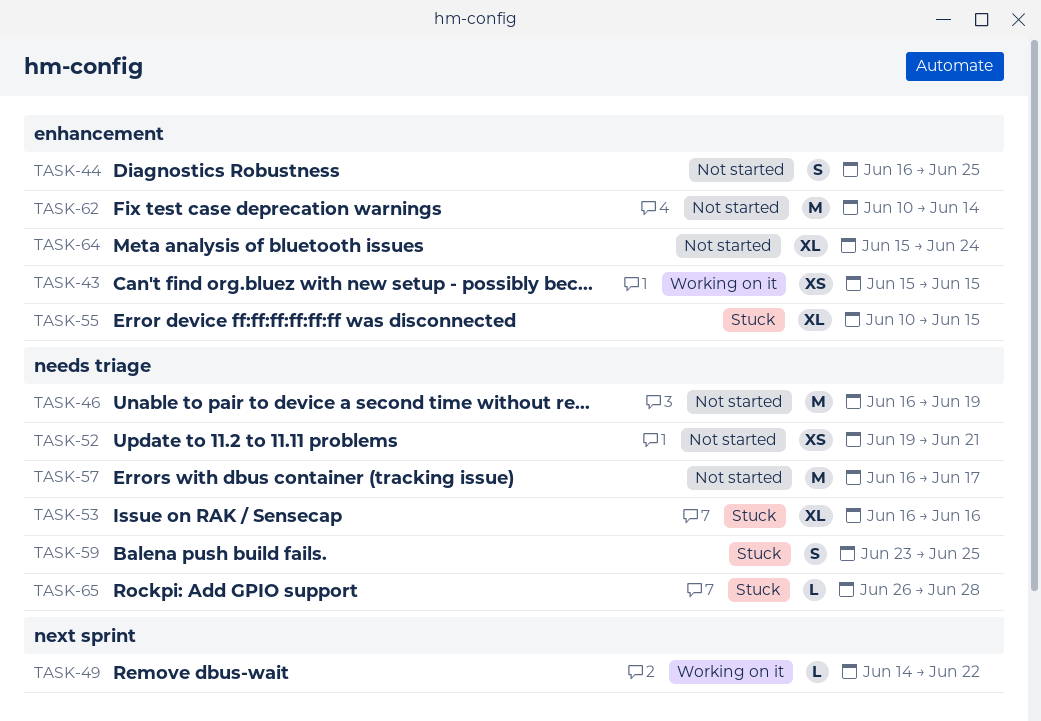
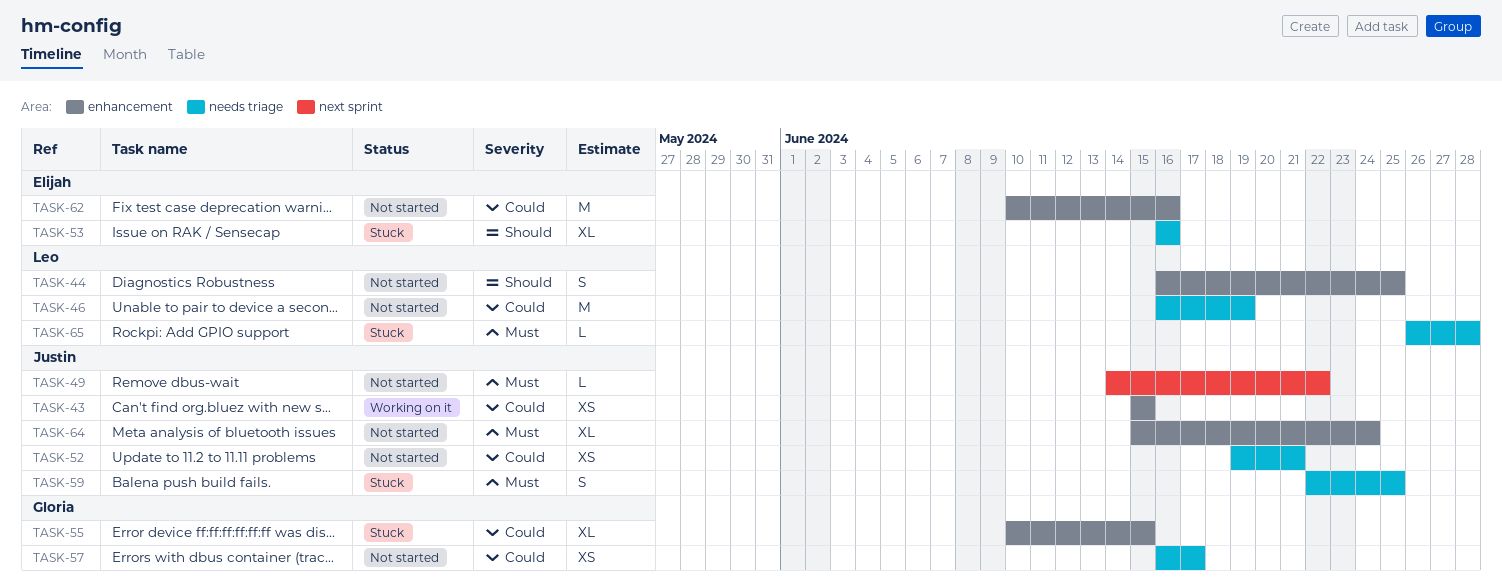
TASK-49, status: Working on it -> Not started
TASK-57, estimate: M -> XS
TASK-59, start: Jun 23 -> Jun 22
TASK-62, due: Jun 14 -> Jun 16

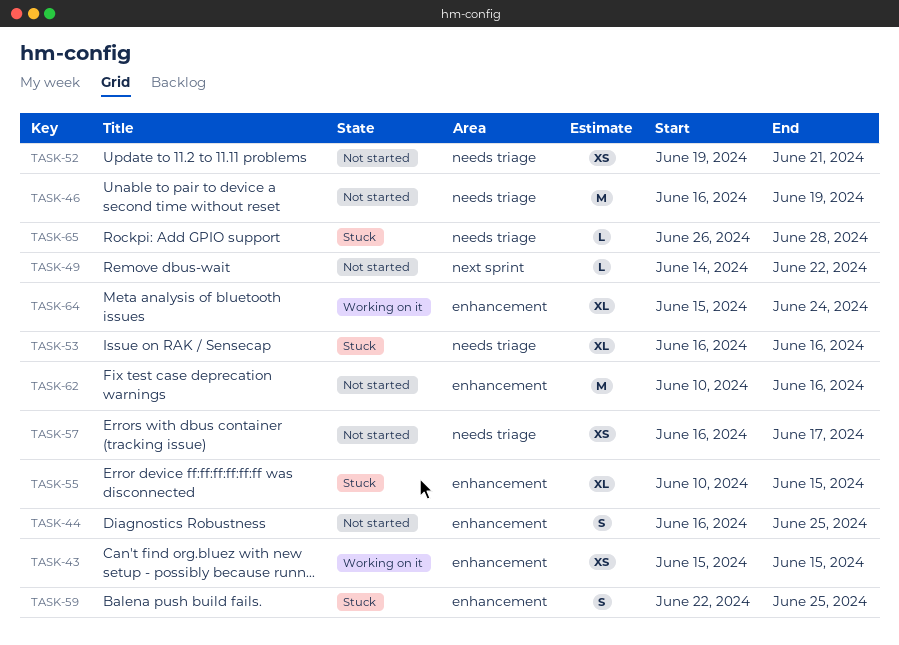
TASK-59, label: needs triage -> enhancement
TASK-64, status: Not started -> Working on it

